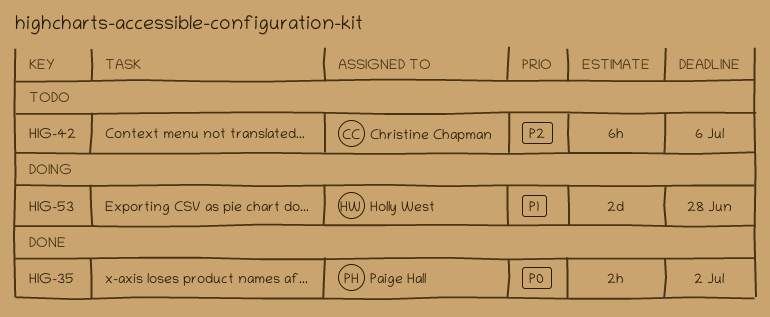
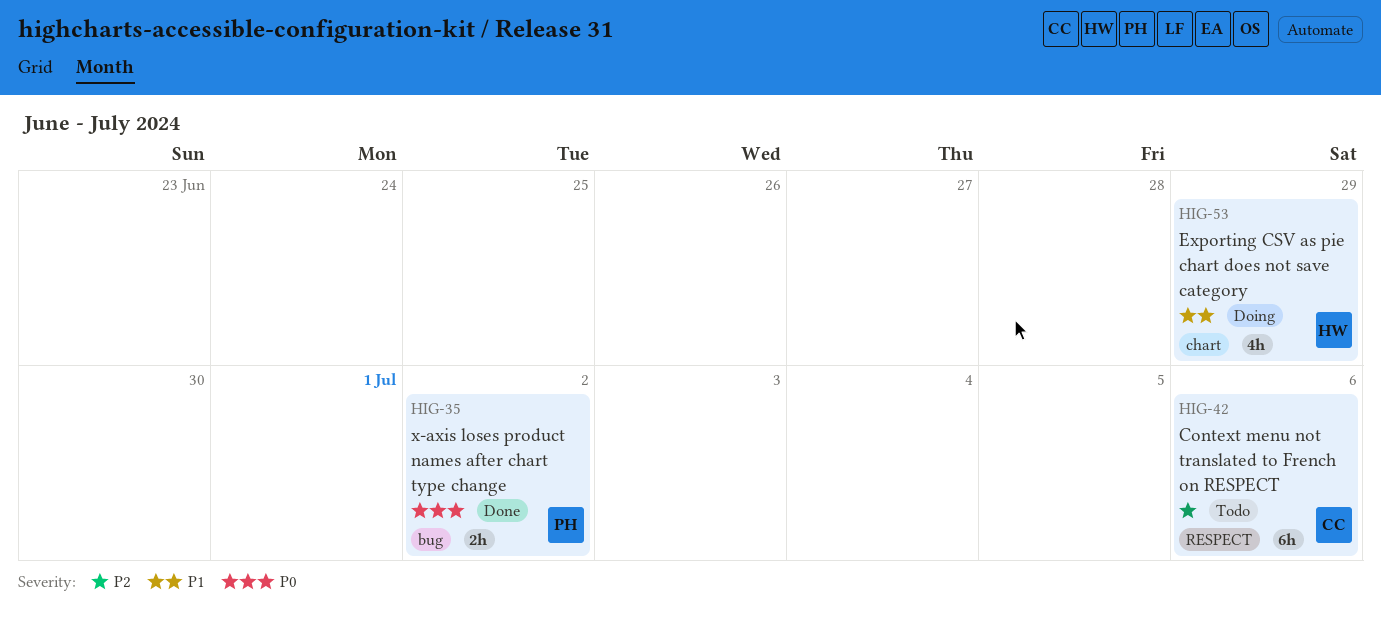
HIG-53, estimate: 2d -> 4h
HIG-53, due: Jun 28 -> Jun 29

